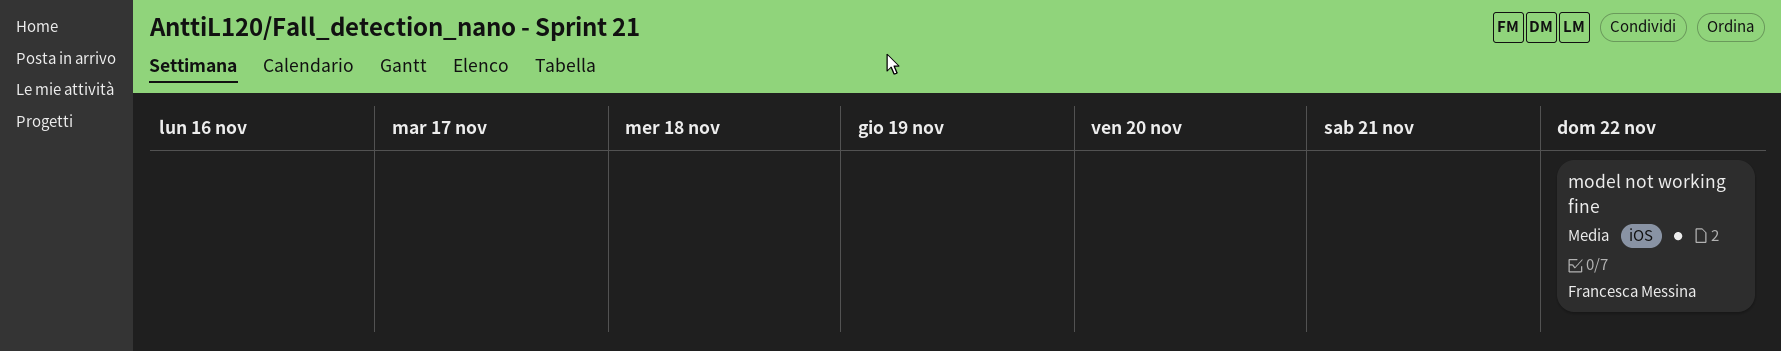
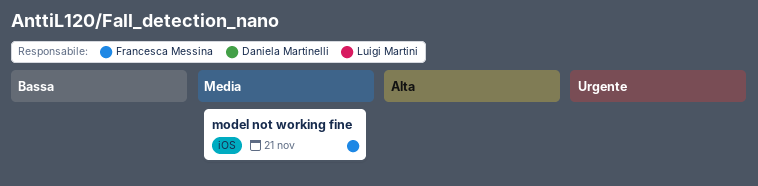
model not working fine, due: Nov 22 -> Nov 21

